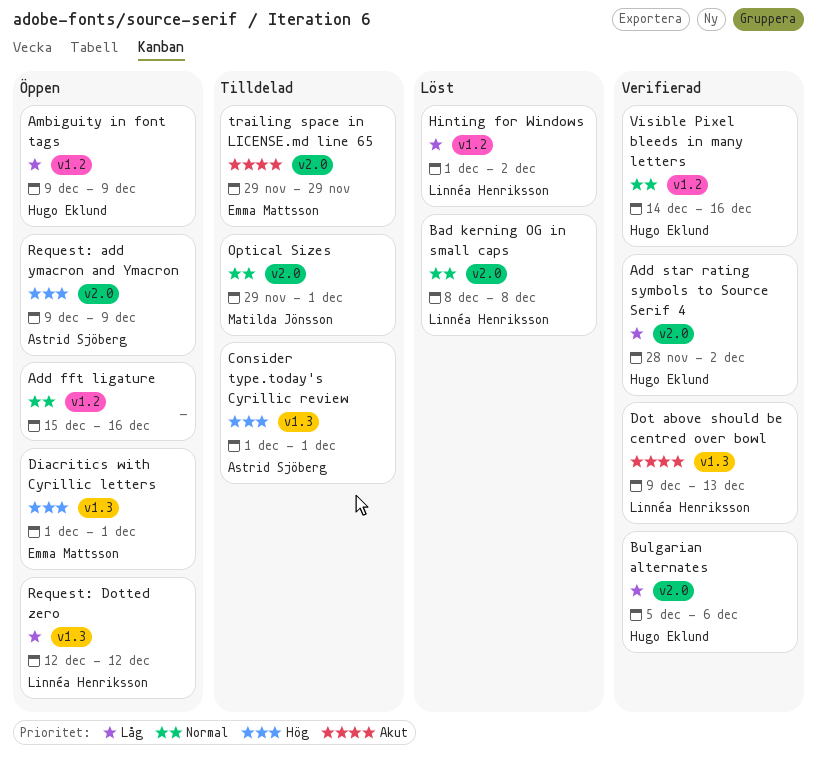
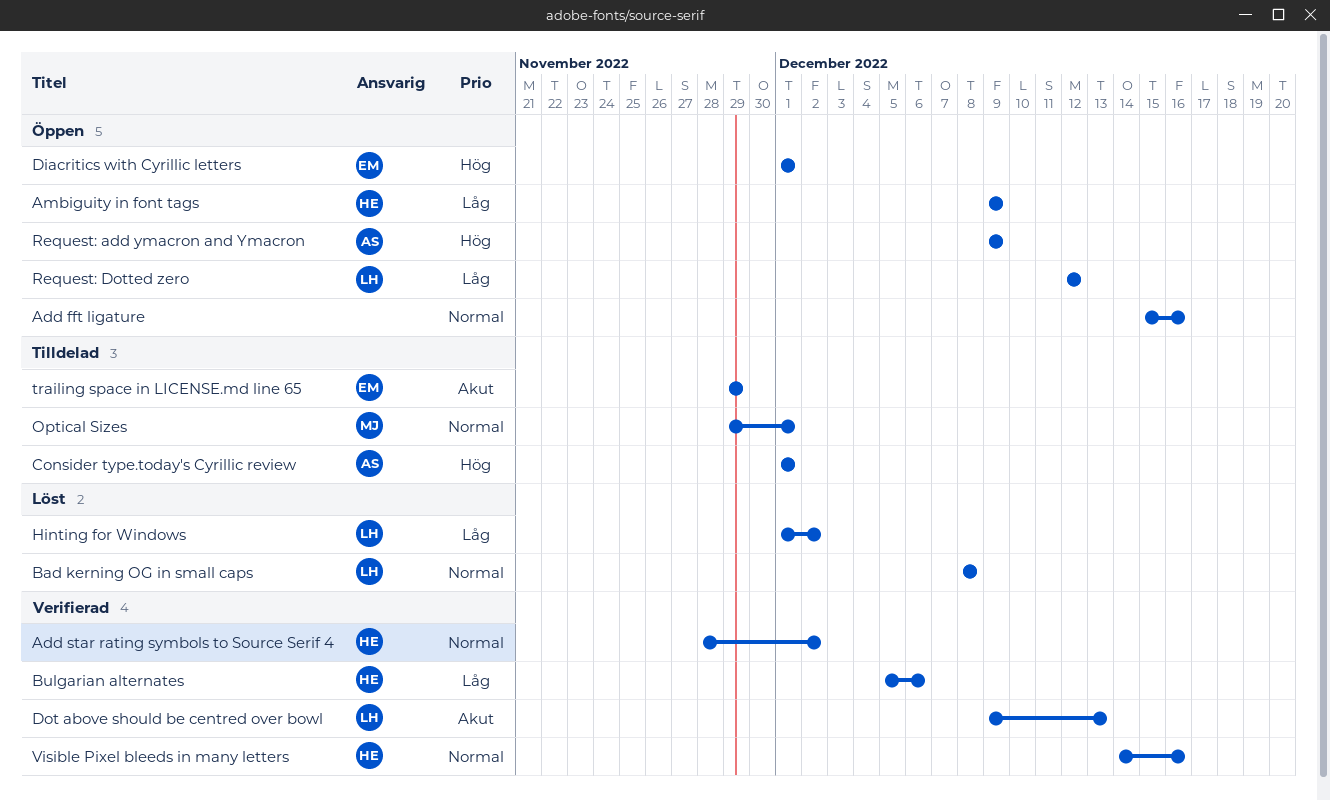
Add star rating symbols to Source Serif 4, priority: Låg -> Normal

